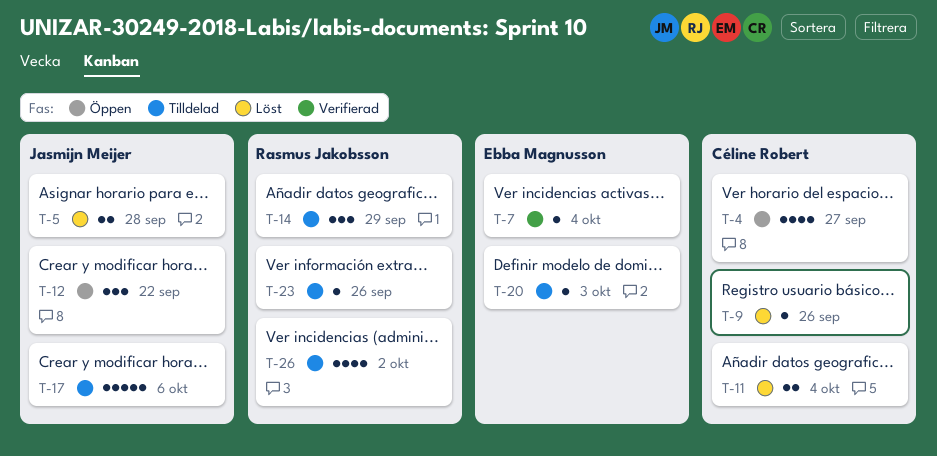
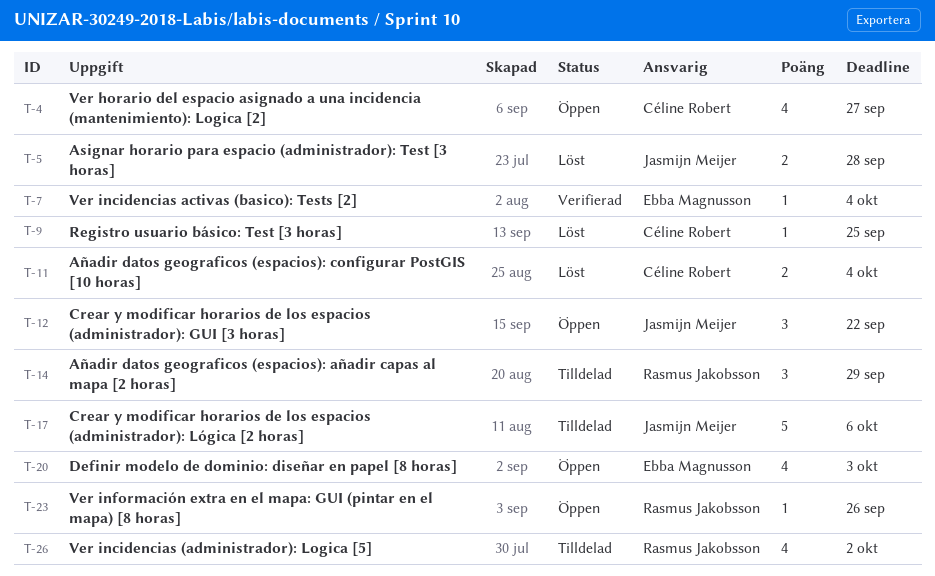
T-9, due: Sep 26 -> Sep 25
T-20, status: Tilldelad -> Öppen
T-20, estimate: 1 -> 4
T-23, status: Tilldelad -> Öppen

